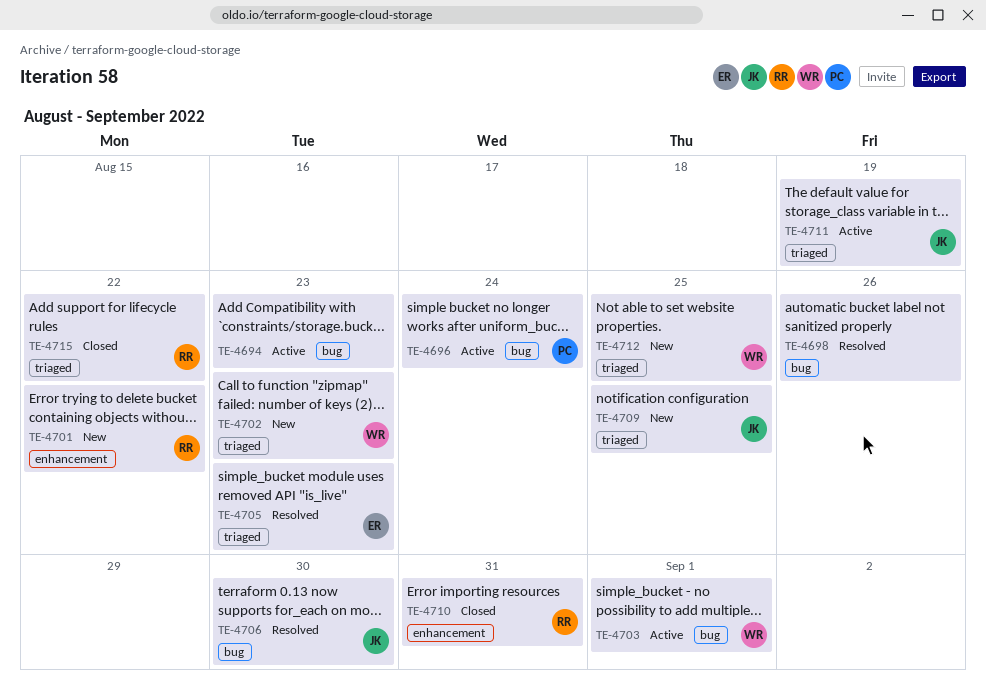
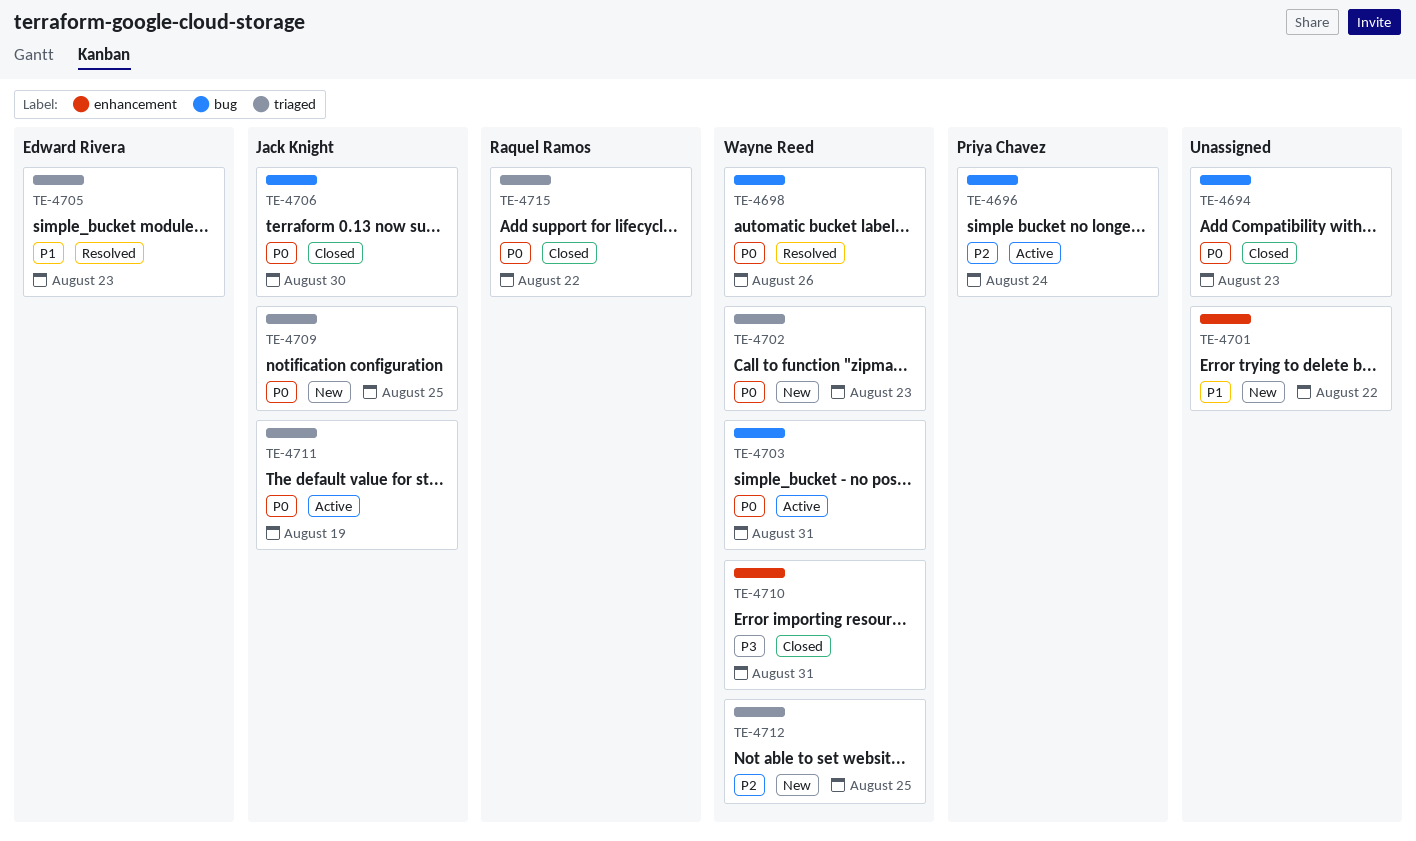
TE-4694, status: Active -> Closed
TE-4698, owner: none -> Wayne Reed
TE-4701, owner: Raquel Ramos -> none
TE-4703, due: Sep 1 -> Aug 31
TE-4706, status: Resolved -> Closed
TE-4710, owner: Raquel Ramos -> Wayne Reed

